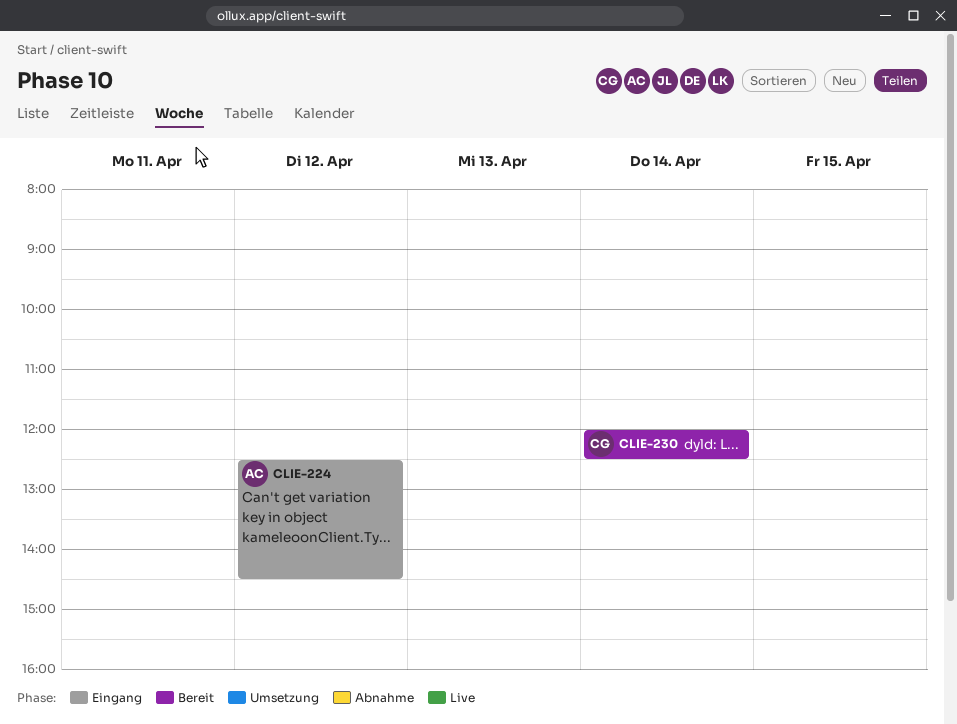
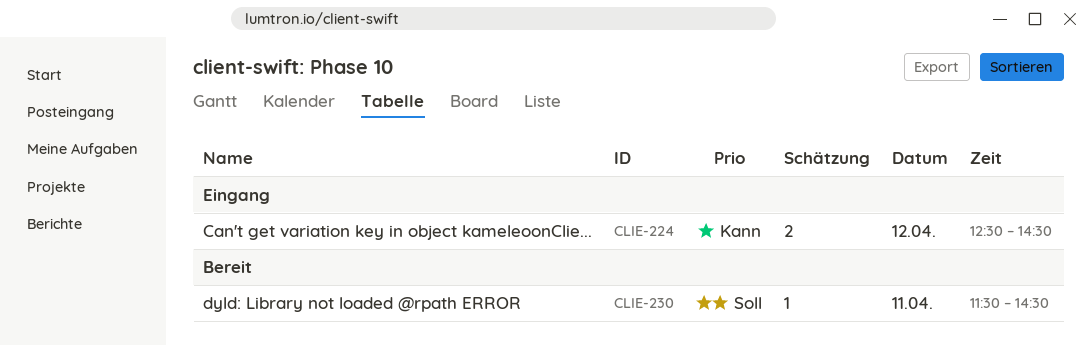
CLIE-230, day: Apr 14 -> Apr 11
CLIE-230, begins: 12:00 -> 11:30
CLIE-230, ends: 12:30 -> 14:30

